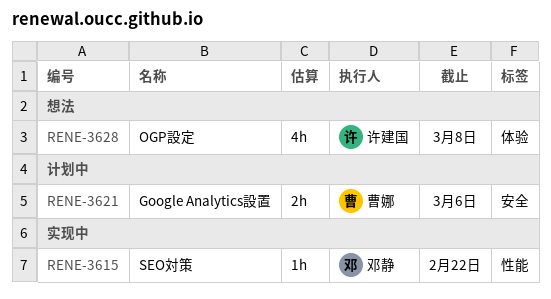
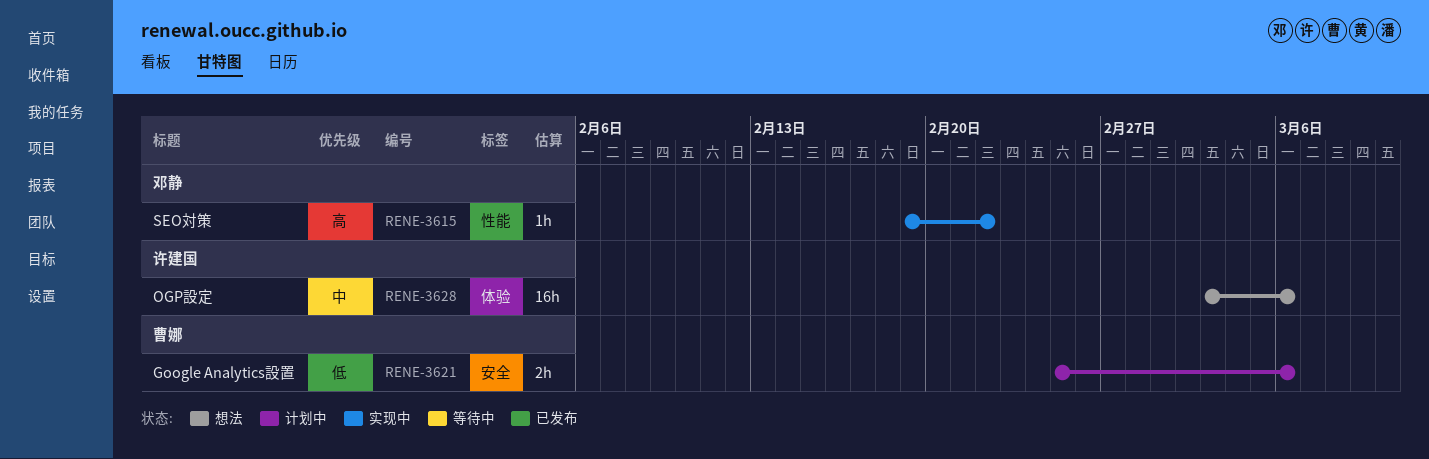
RENE-3628, estimate: 4h -> 16h
RENE-3628, due: Mar 8 -> Mar 6

